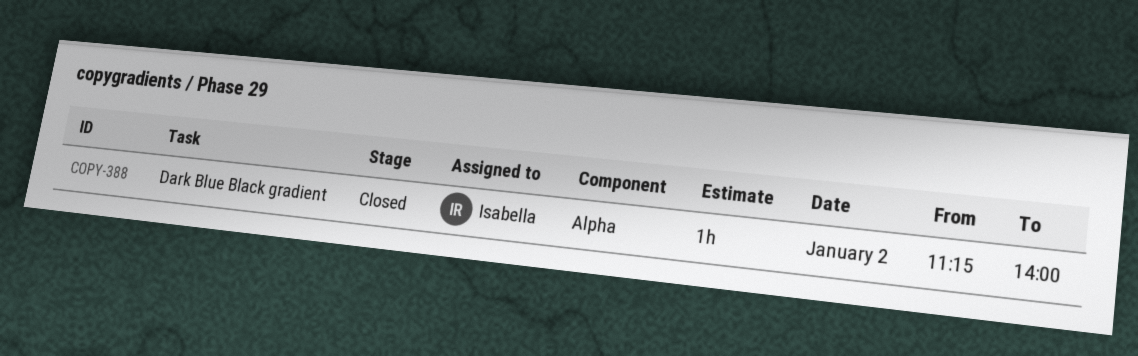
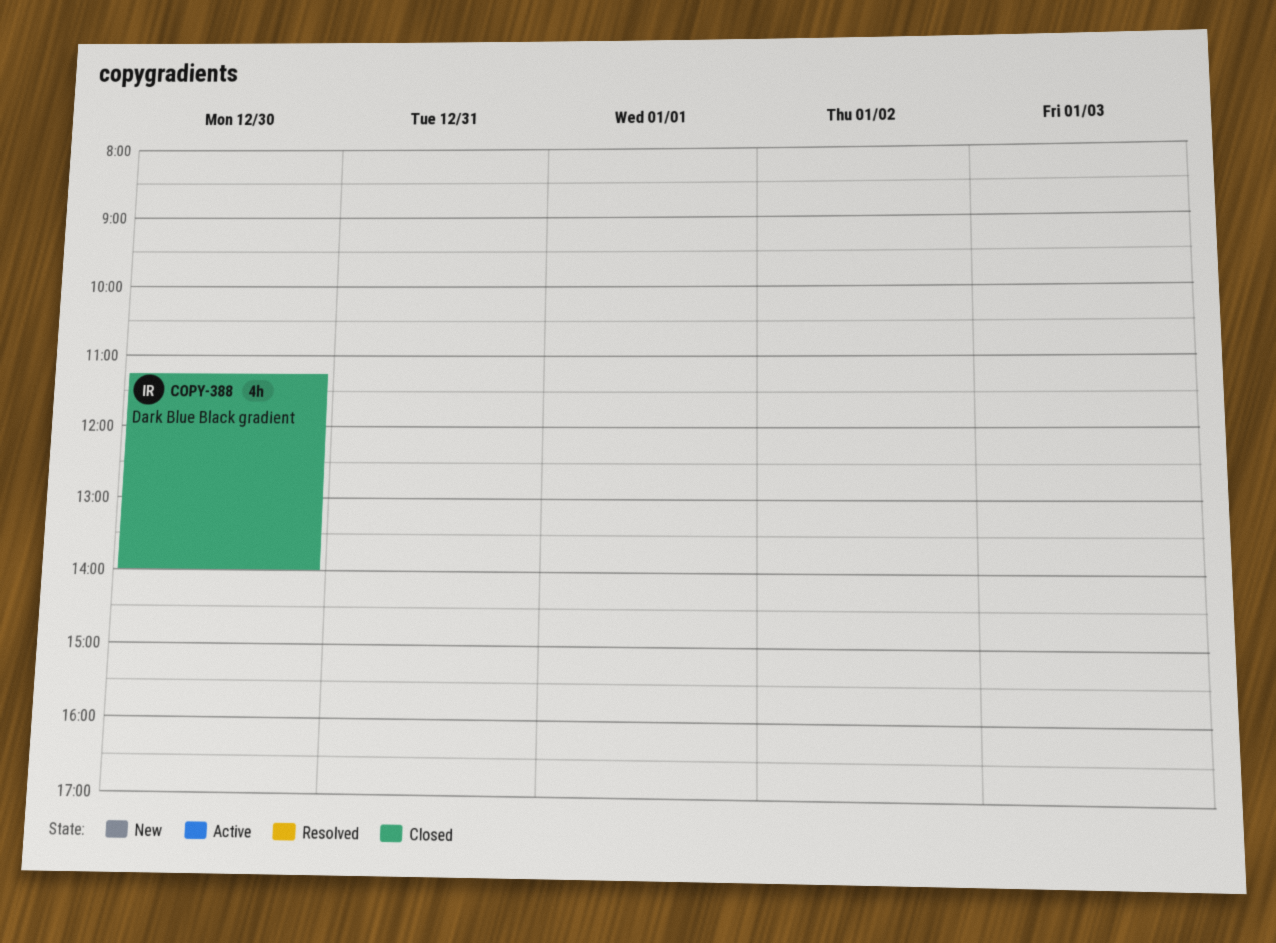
COPY-388, estimate: 1h -> 4h
COPY-388, day: Jan 2 -> Dec 30

